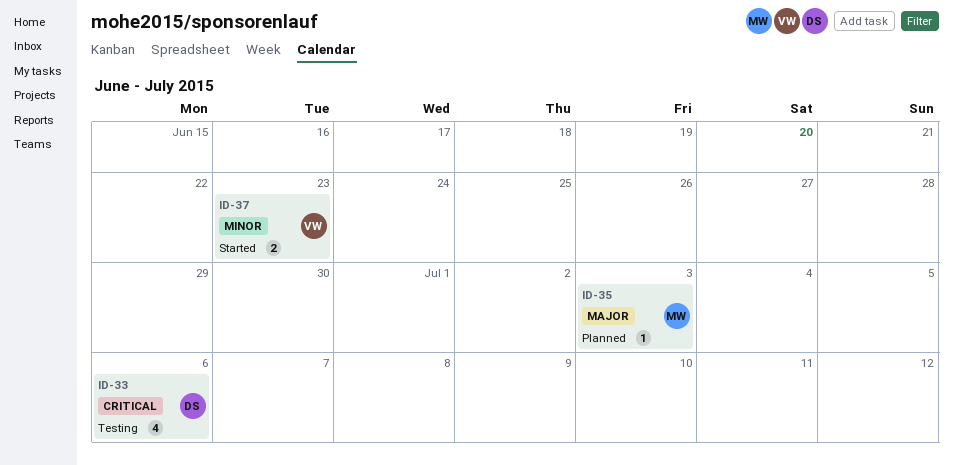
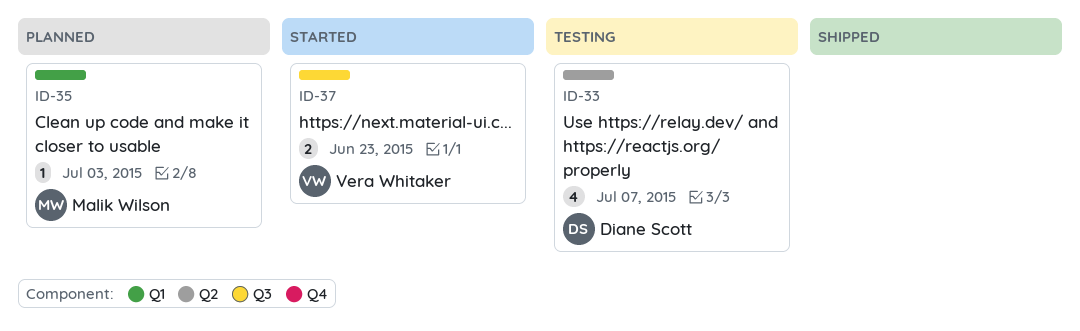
ID-33, due: Jul 6 -> Jul 7

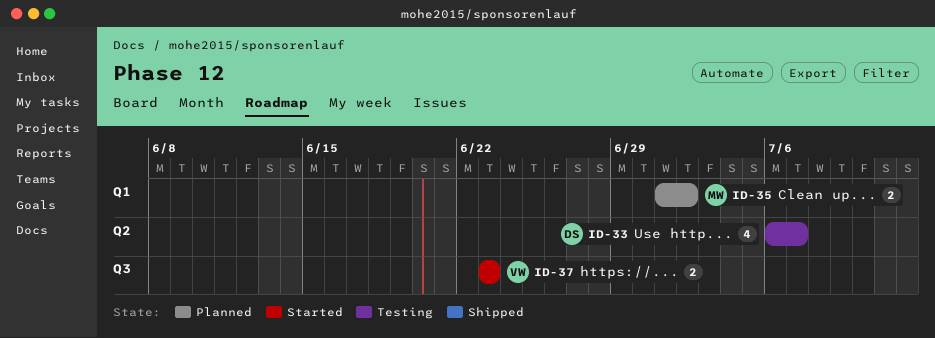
ID-35, estimate: 1 -> 2
ID-35, due: Jul 3 -> Jul 2

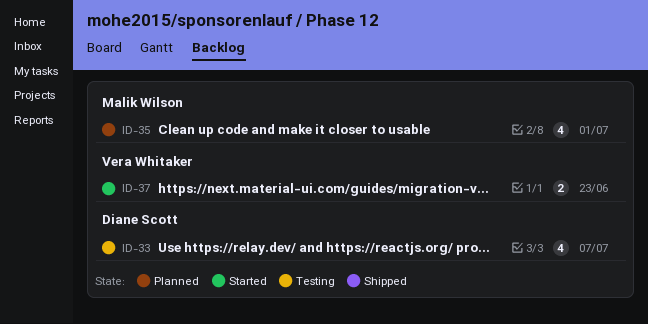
ID-35, estimate: 2 -> 4
ID-35, due: Jul 2 -> Jul 1

